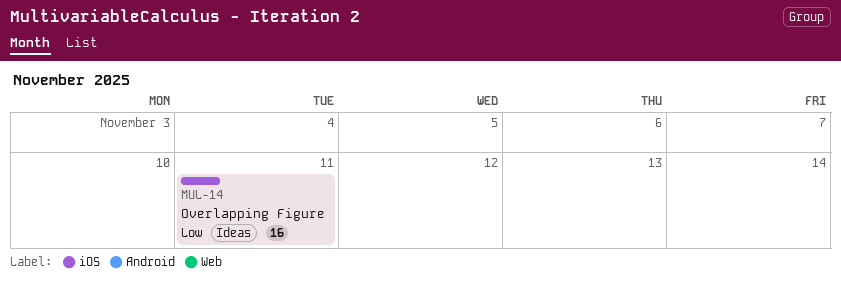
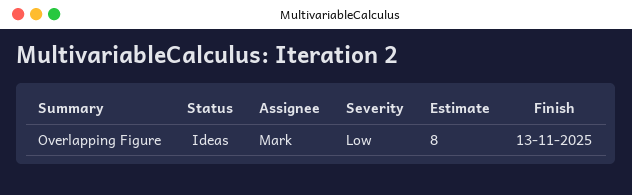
Overlapping Figure, estimate: 16 -> 8
Overlapping Figure, due: Nov 11 -> Nov 13

